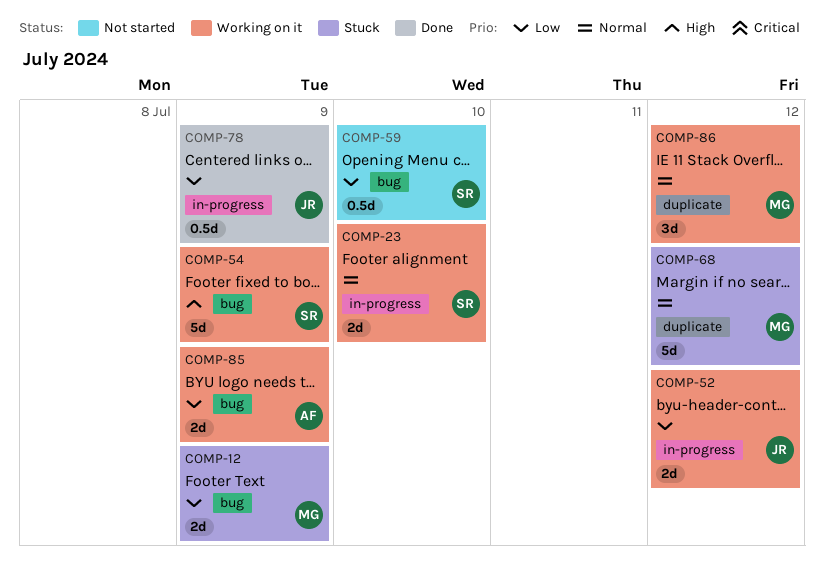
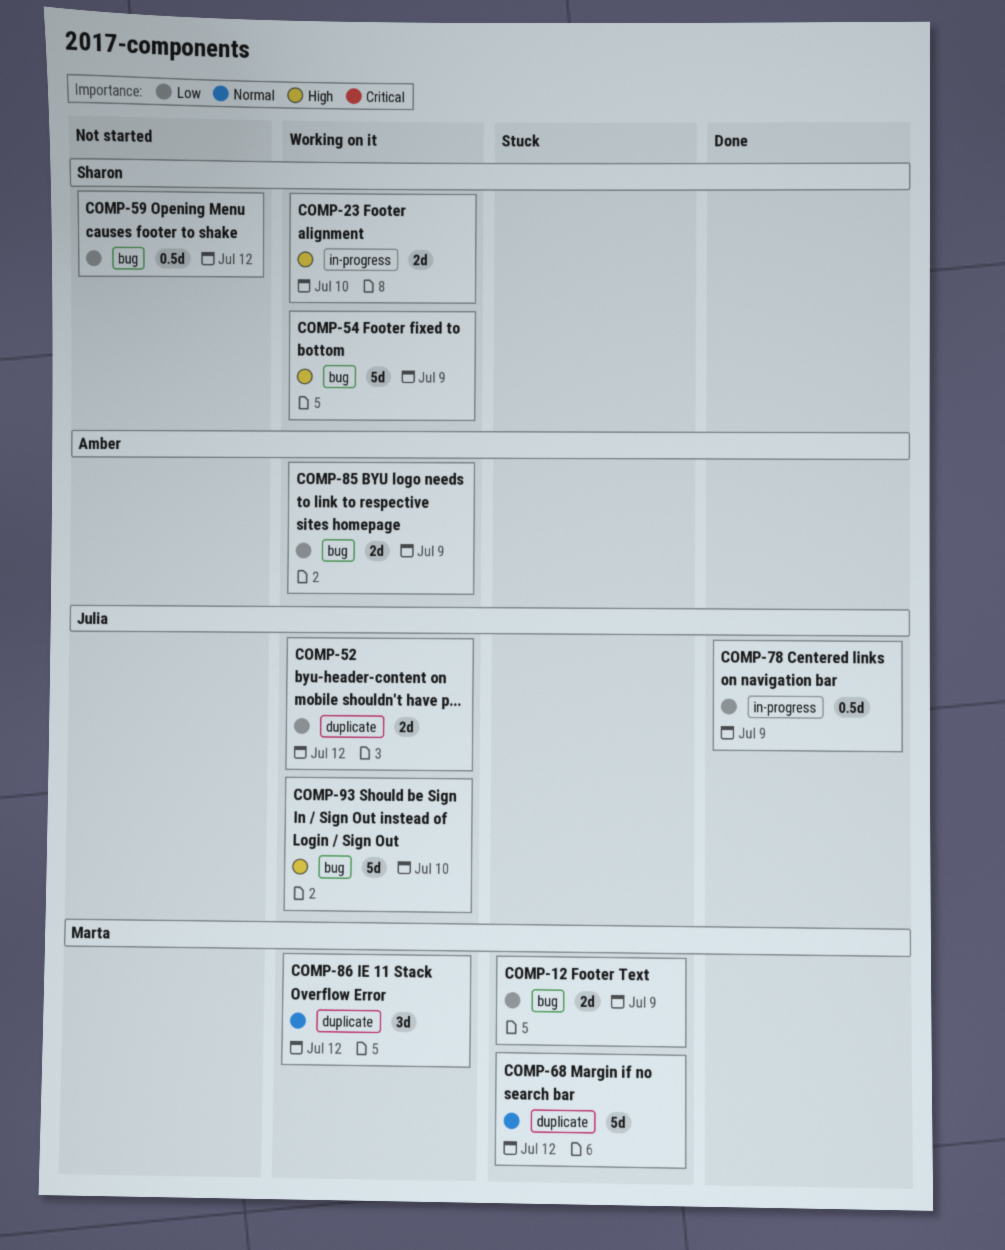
COMP-23, priority: Normal -> High
COMP-52, label: in-progress -> duplicate
COMP-59, due: Jul 10 -> Jul 12
COMP-93: none -> present

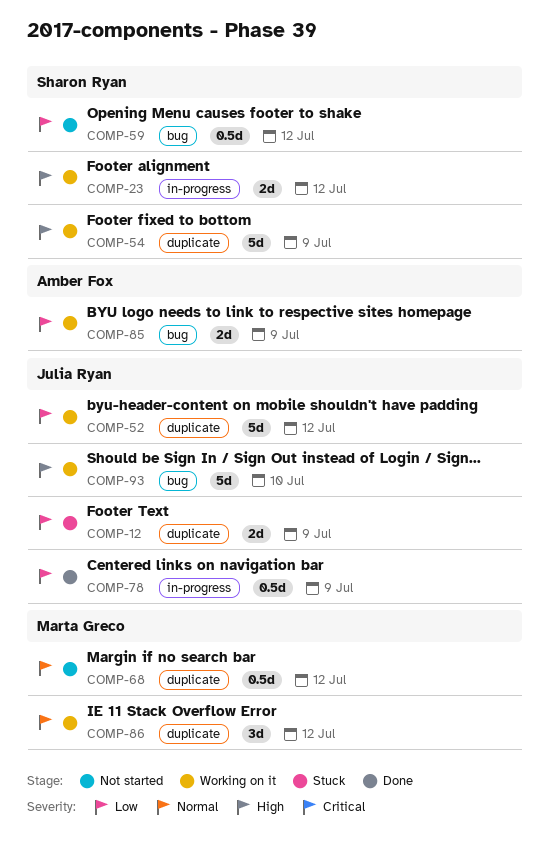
COMP-12, owner: Marta Greco -> Julia Ryan
COMP-12, label: bug -> duplicate
COMP-23, due: Jul 10 -> Jul 12
COMP-52, estimate: 2d -> 5d
COMP-54, label: bug -> duplicate
COMP-68, status: Stuck -> Not started
COMP-68, estimate: 5d -> 0.5d

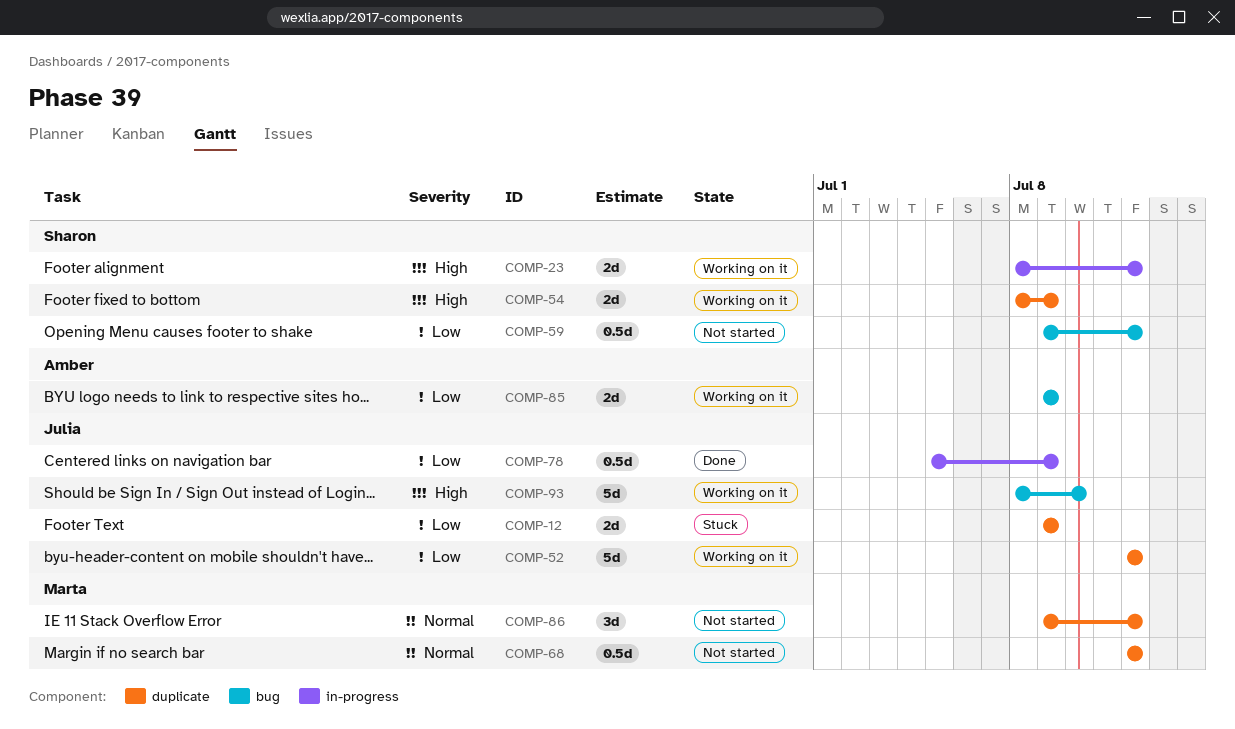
COMP-54, estimate: 5d -> 2d
COMP-86, status: Working on it -> Not started

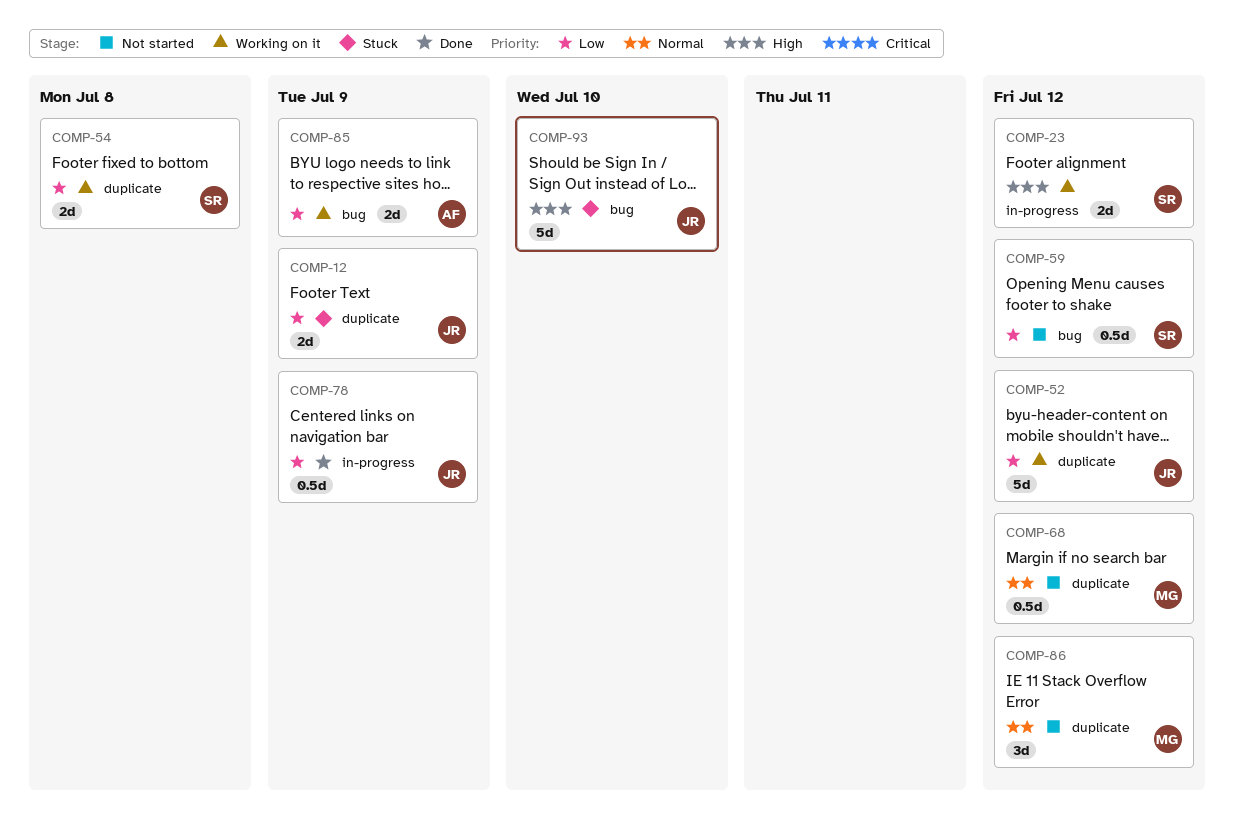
COMP-54, priority: High -> Low
COMP-54, due: Jul 9 -> Jul 8
COMP-93, status: Working on it -> Stuck

